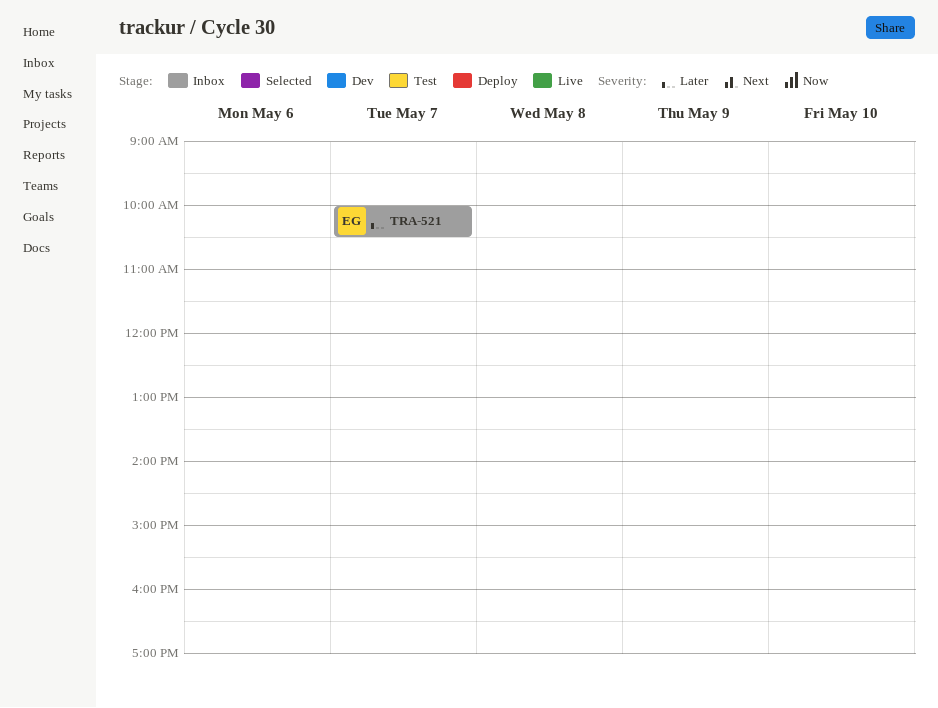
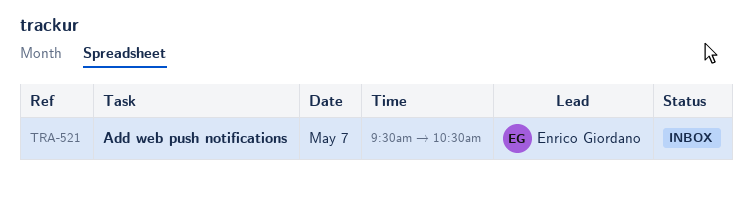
TRA-521, begins: 10:00 -> 09:30

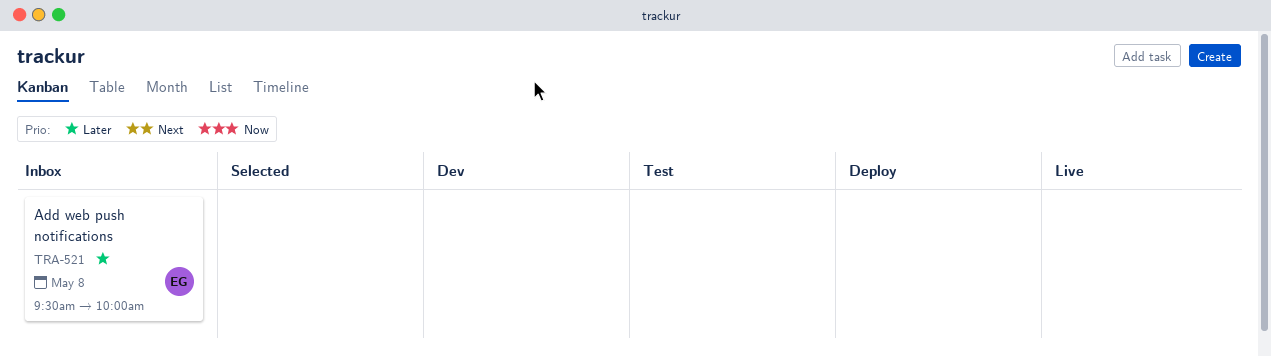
TRA-521, day: May 7 -> May 8
TRA-521, ends: 10:30 -> 10:00

